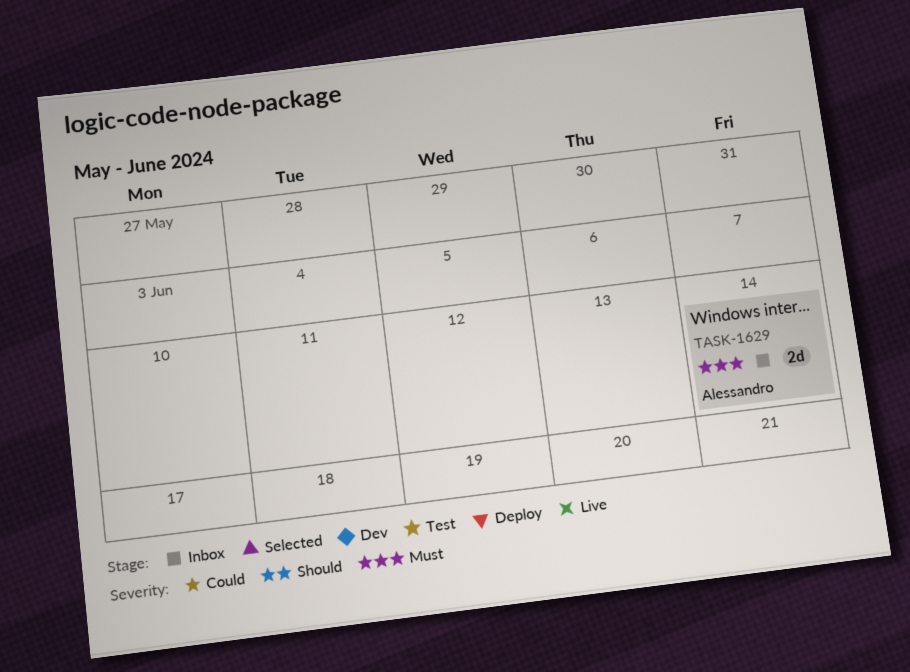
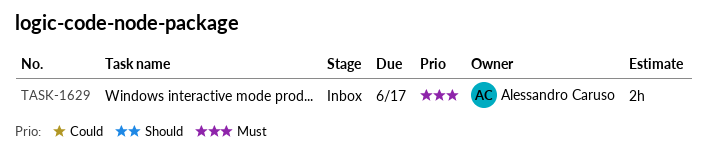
TASK-1629, estimate: 2d -> 2h
TASK-1629, due: Jun 14 -> Jun 17

